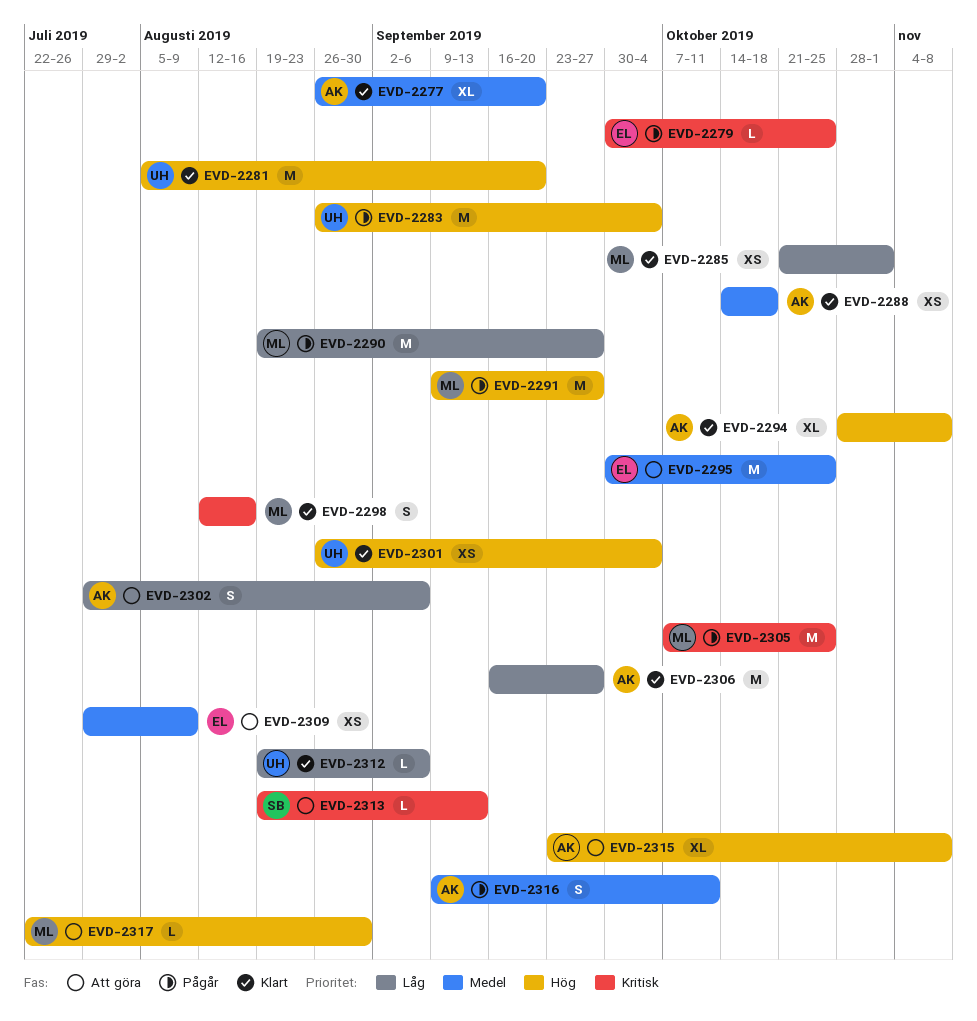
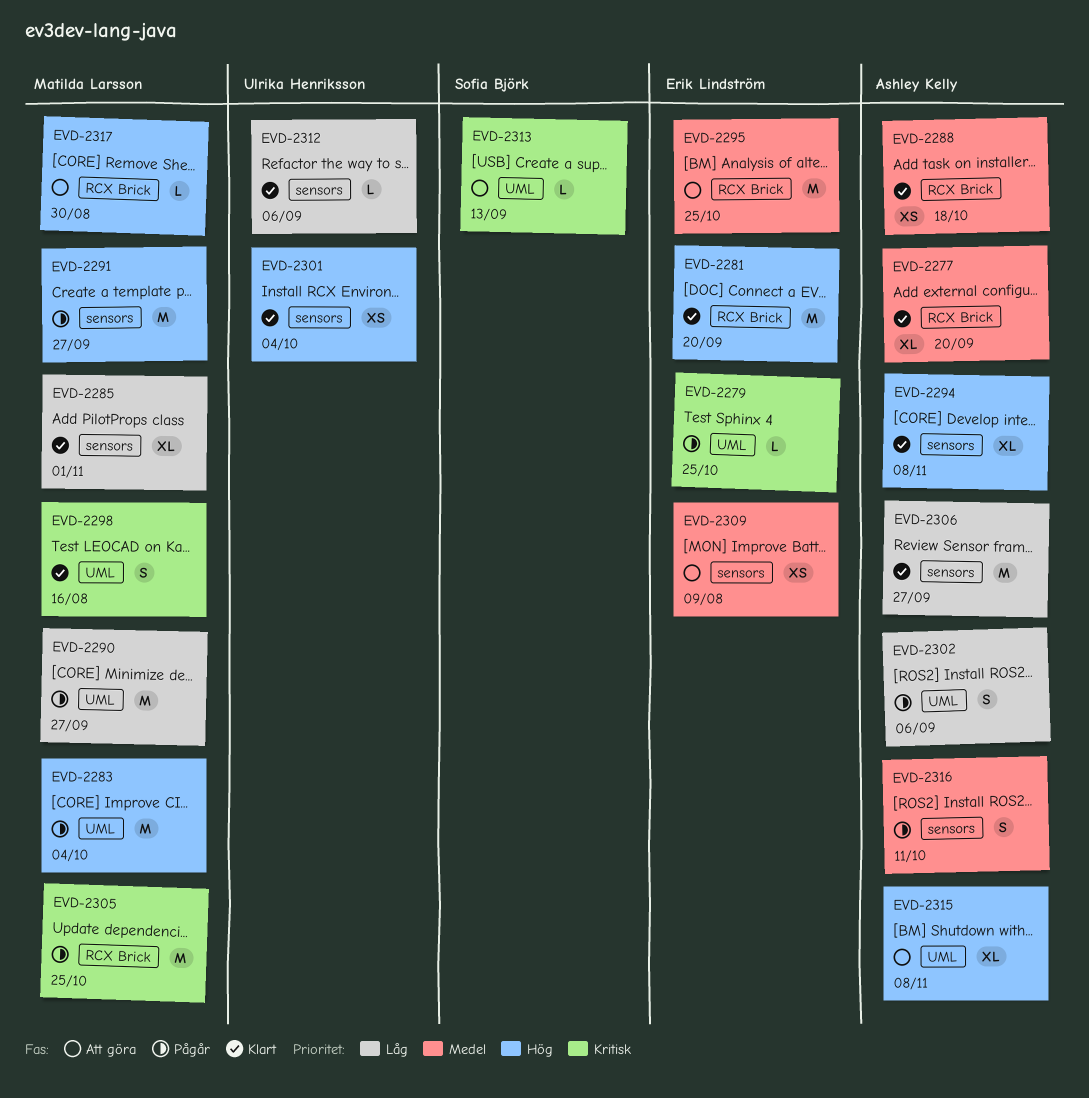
EVD-2281, owner: Ulrika Henriksson -> Erik Lindström
EVD-2283, owner: Ulrika Henriksson -> Matilda Larsson
EVD-2285, estimate: XS -> XL
EVD-2302, status: Att göra -> Pågår

